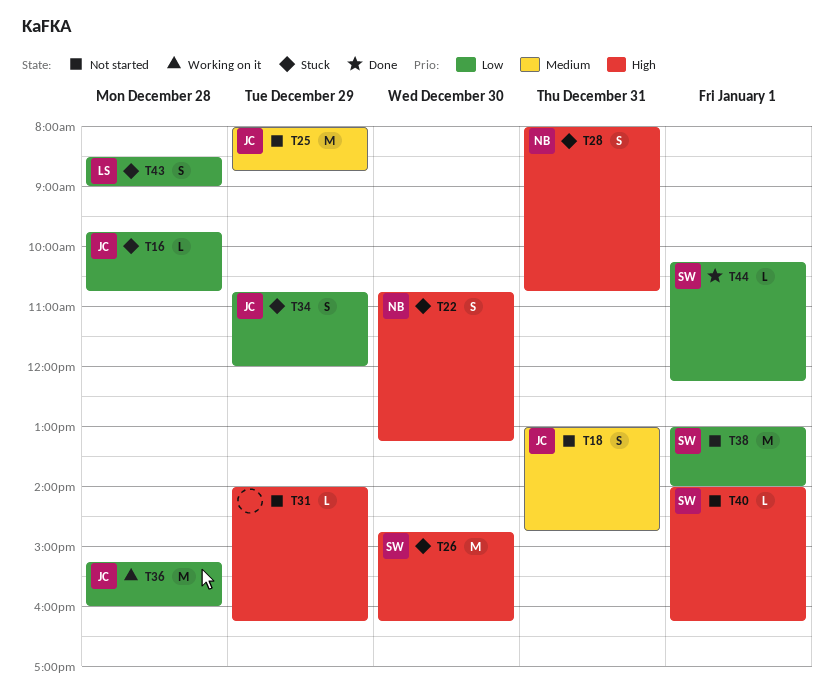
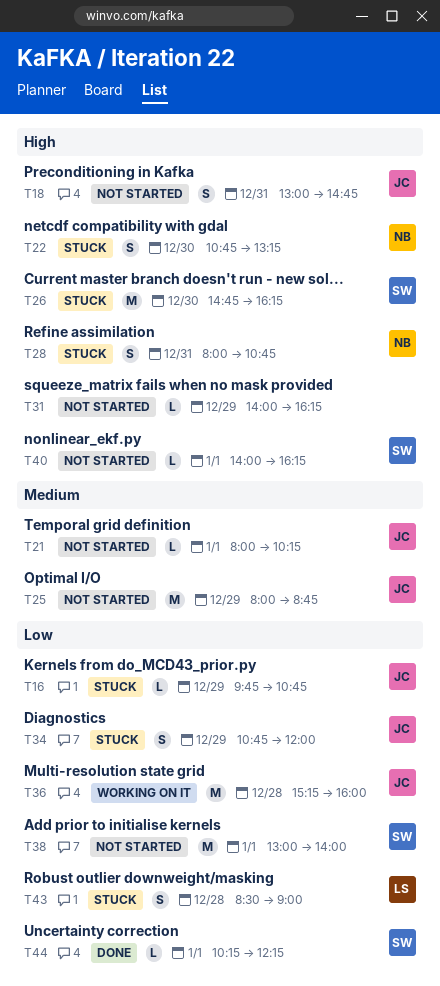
T16, day: Dec 28 -> Dec 29
T18, priority: Medium -> High
T21: none -> present

